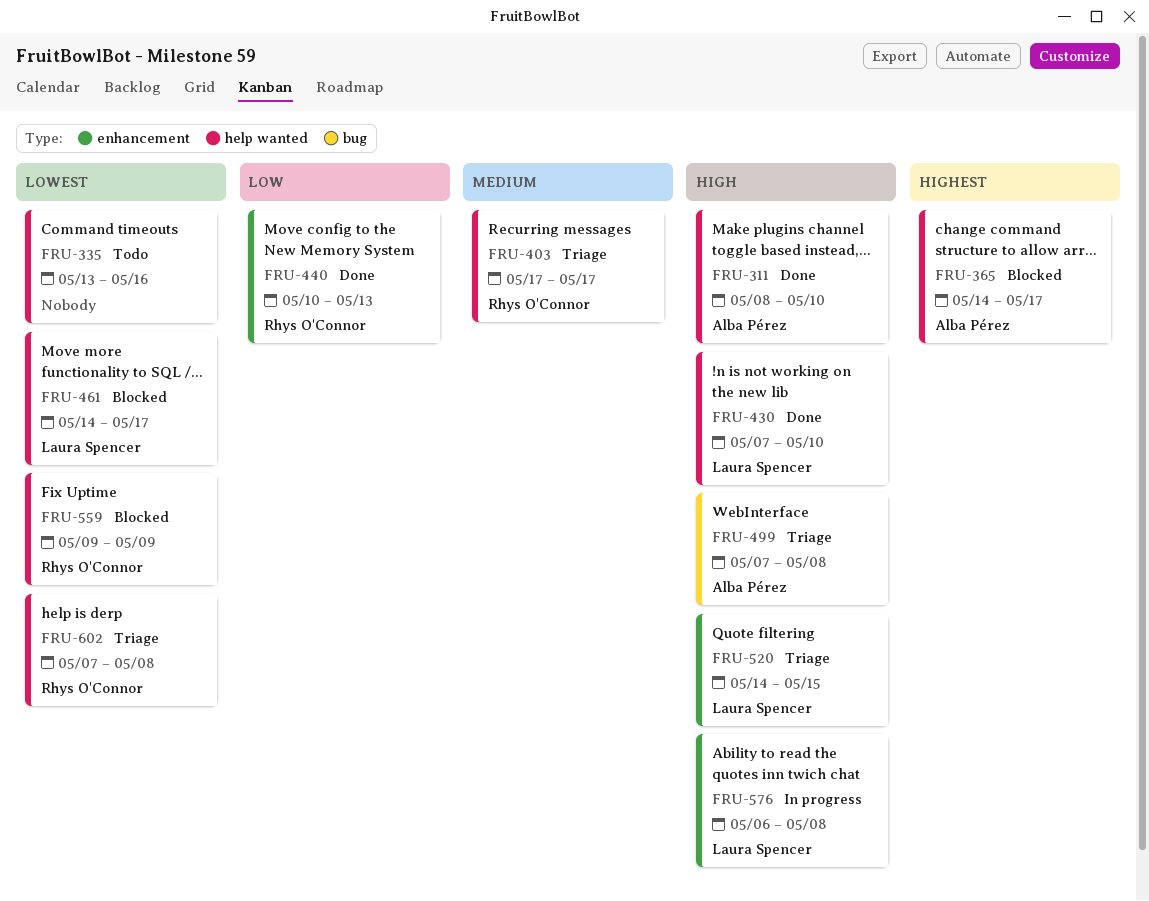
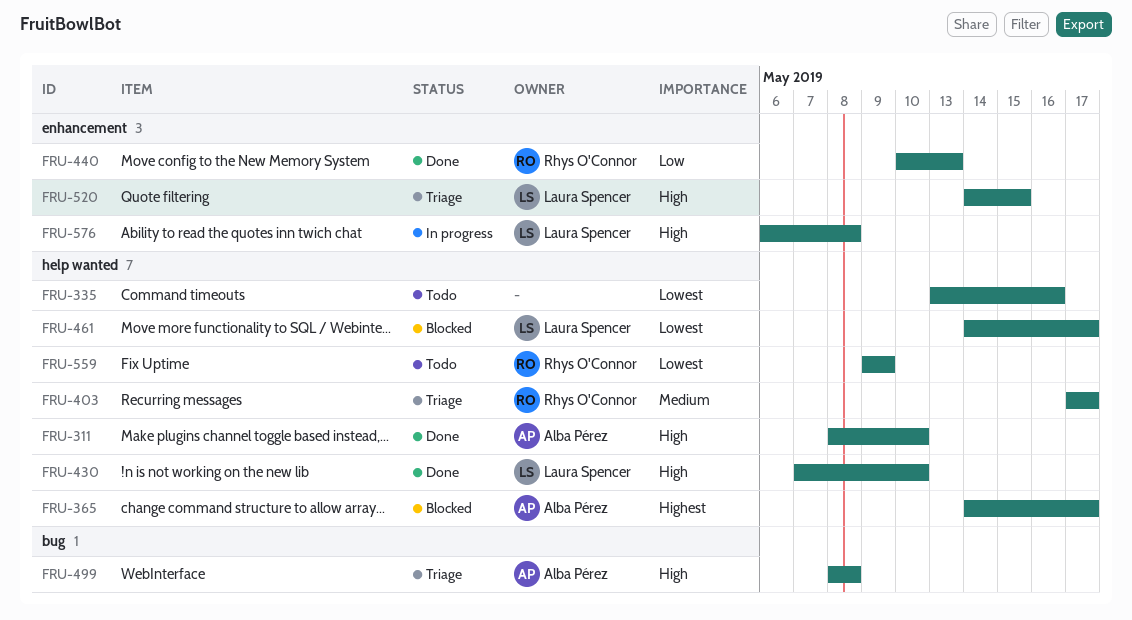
FRU-499, start: May 7 -> May 8
FRU-559, status: Blocked -> Todo
FRU-602: present -> none

